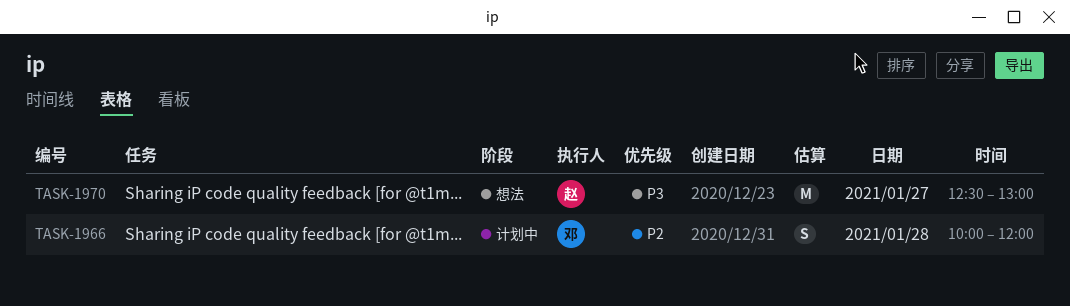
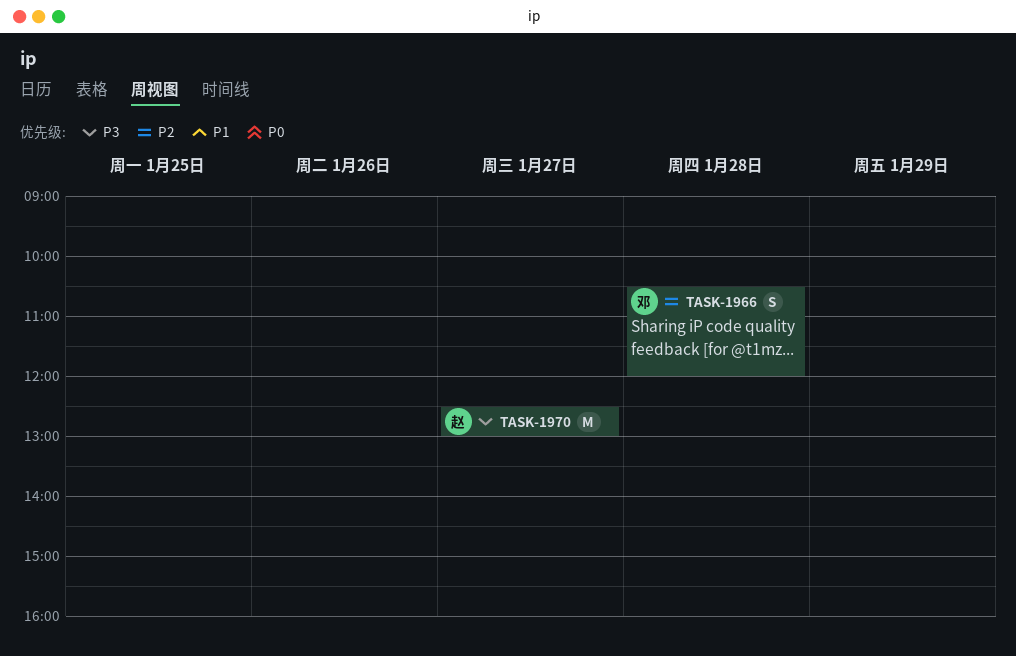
TASK-1966, begins: 10:00 -> 10:30

